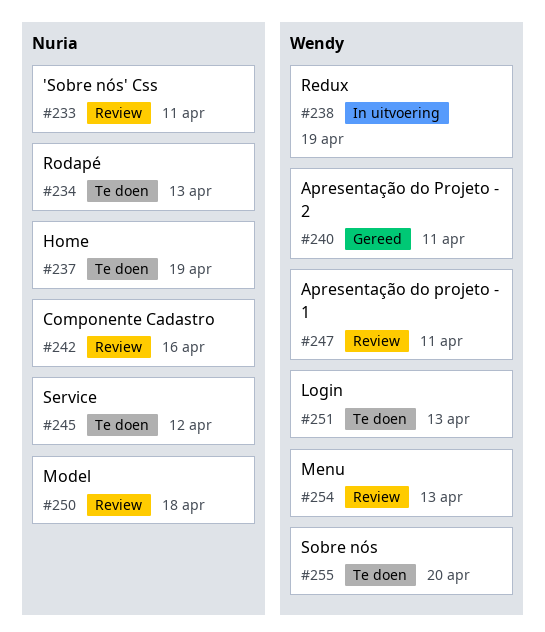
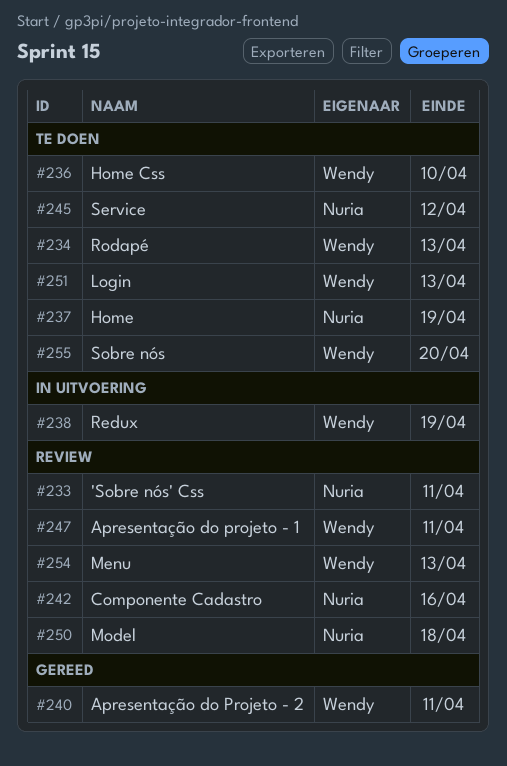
#234, owner: Nuria -> Wendy
#236: none -> present

